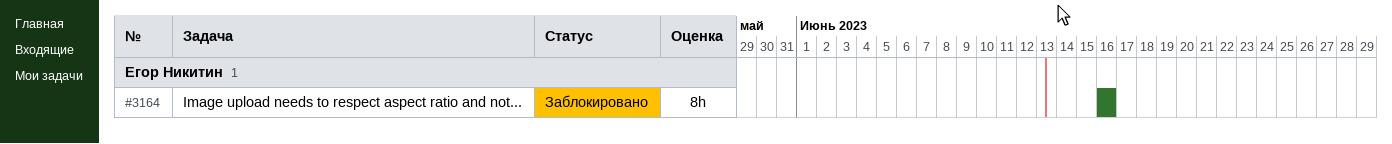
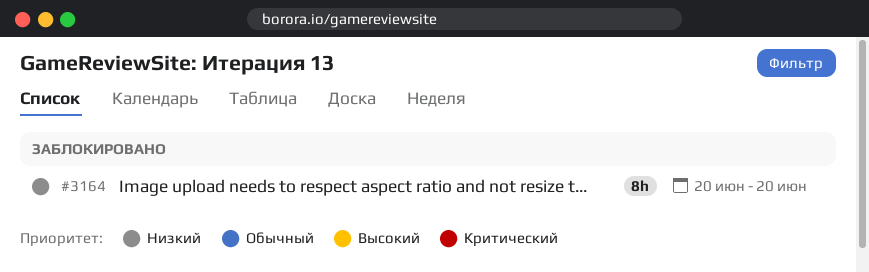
#3164, start: Jun 16 -> Jun 20
#3164, due: Jun 16 -> Jun 20

